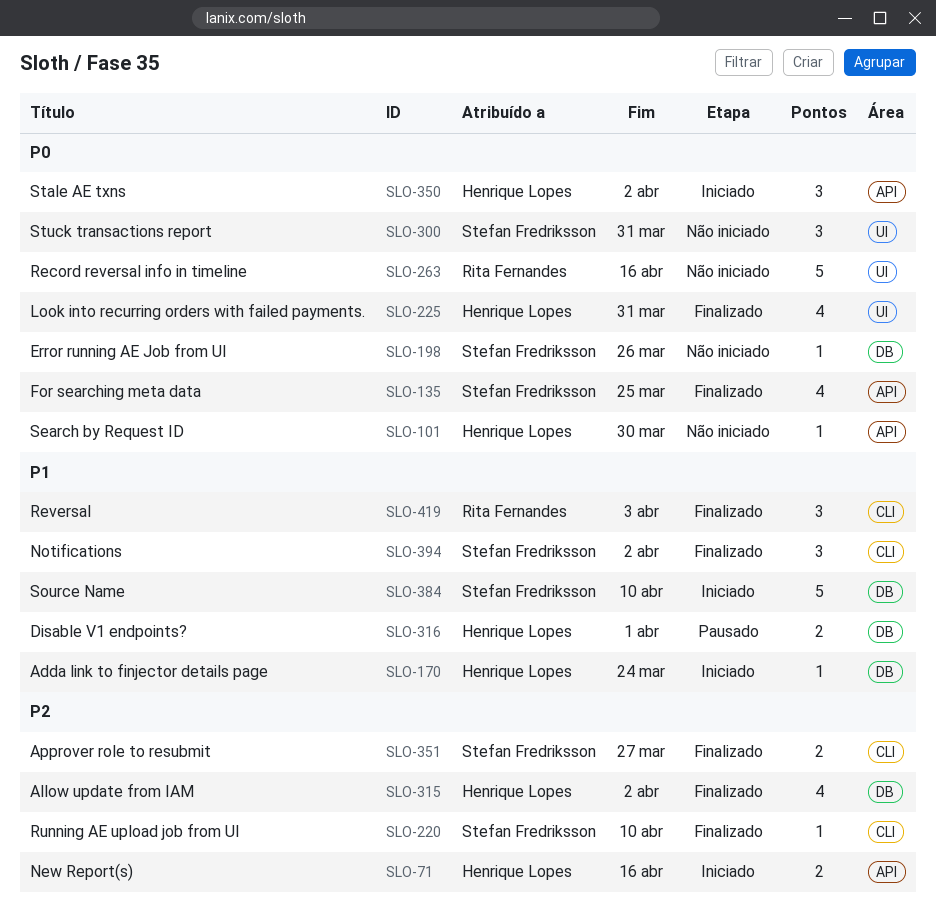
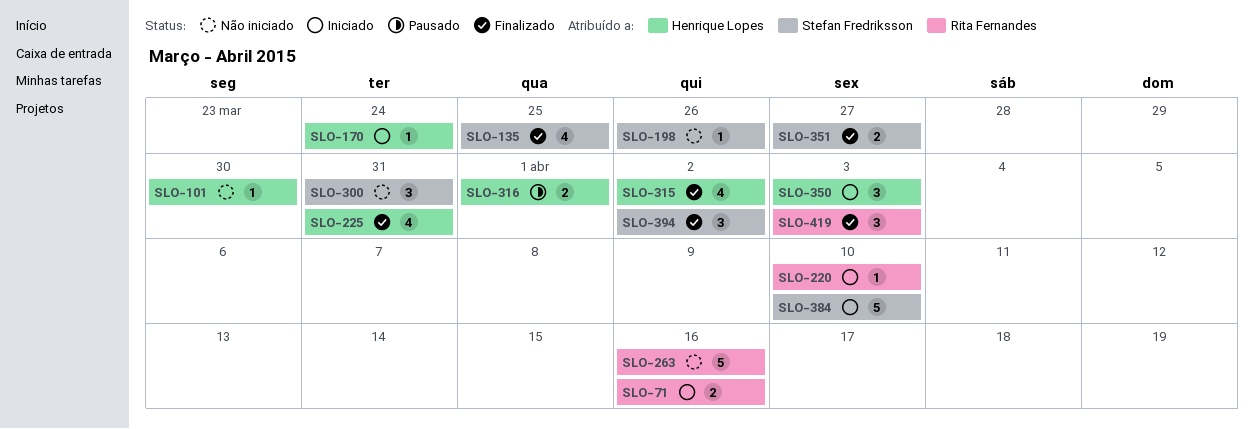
SLO-71, owner: Henrique Lopes -> Rita Fernandes
SLO-220, status: Finalizado -> Iniciado
SLO-220, owner: Stefan Fredriksson -> Rita Fernandes
SLO-350, due: Apr 2 -> Apr 3

